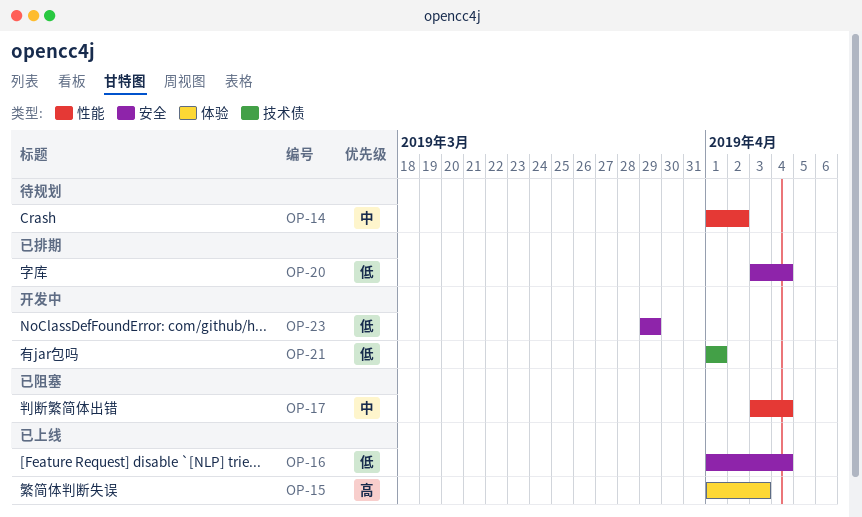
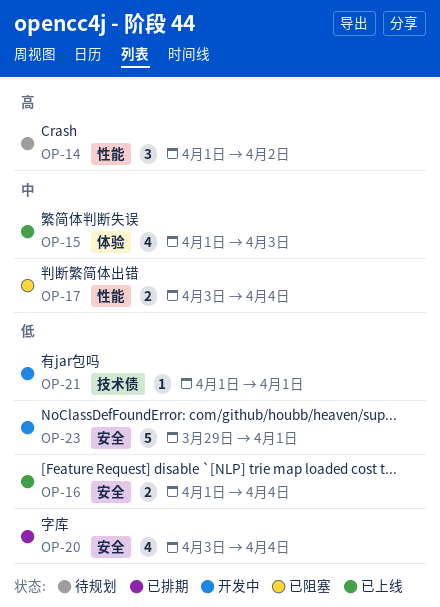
OP-14, priority: 中 -> 高
OP-15, priority: 高 -> 中
OP-23, due: Mar 29 -> Apr 1

